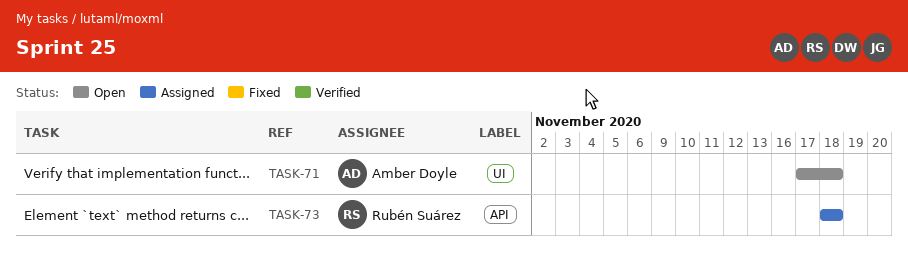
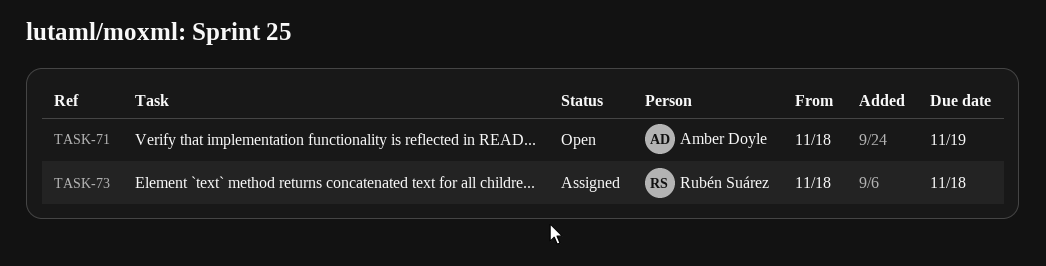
TASK-71, start: Nov 17 -> Nov 18
TASK-71, due: Nov 18 -> Nov 19

